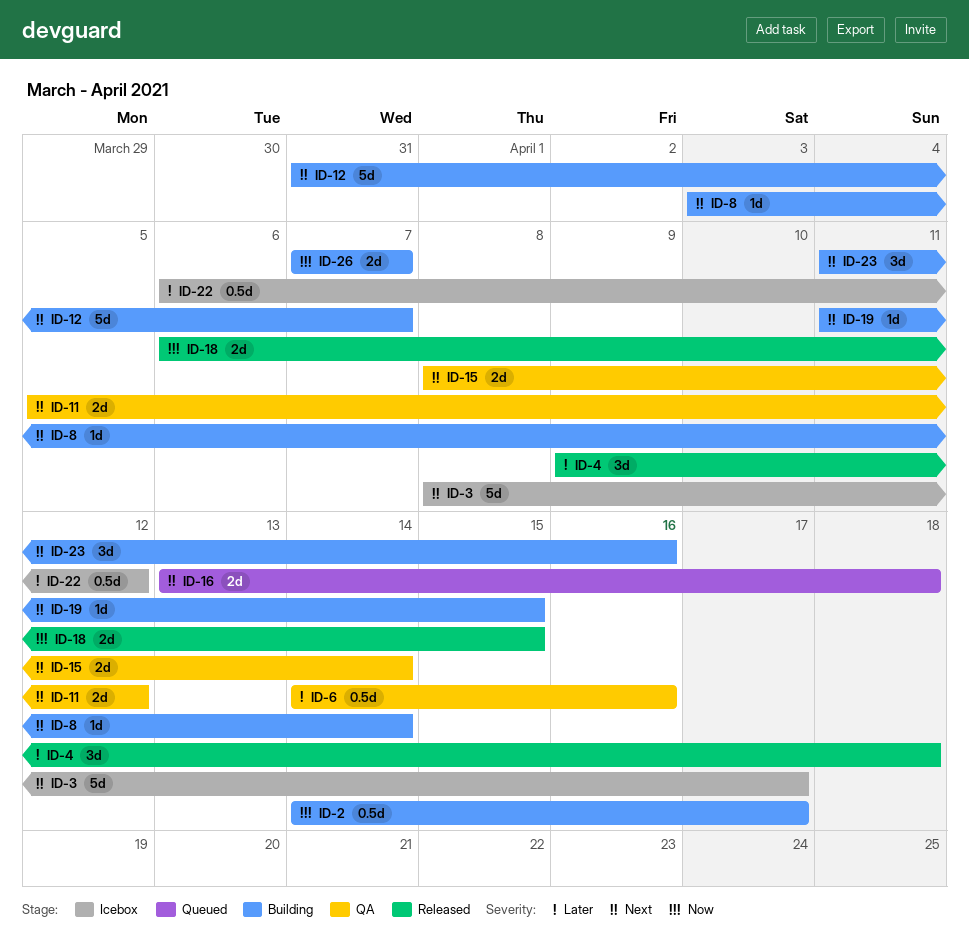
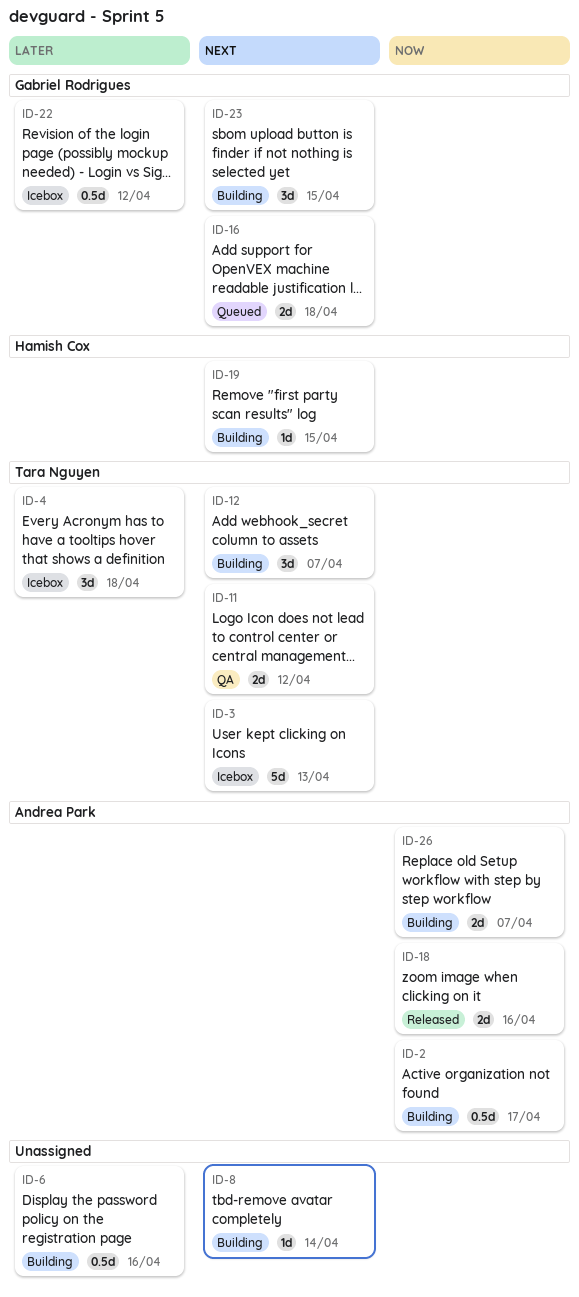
ID-3, due: Apr 17 -> Apr 13
ID-4, status: Released -> Icebox
ID-6, status: QA -> Building
ID-12, estimate: 5d -> 3d
ID-15: present -> none
ID-18, due: Apr 15 -> Apr 16
ID-23, due: Apr 16 -> Apr 15

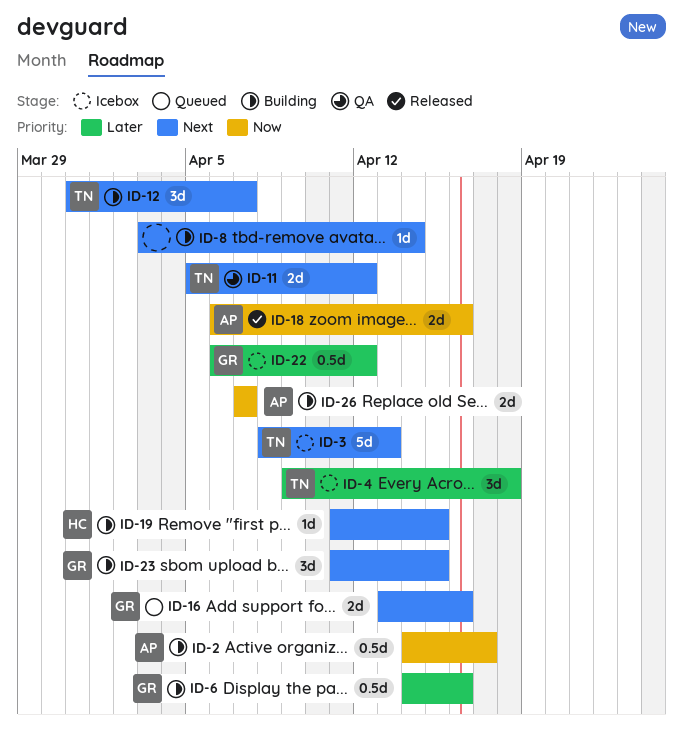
ID-6, owner: none -> Gabriel Rodrigues
ID-16, due: Apr 18 -> Apr 16

